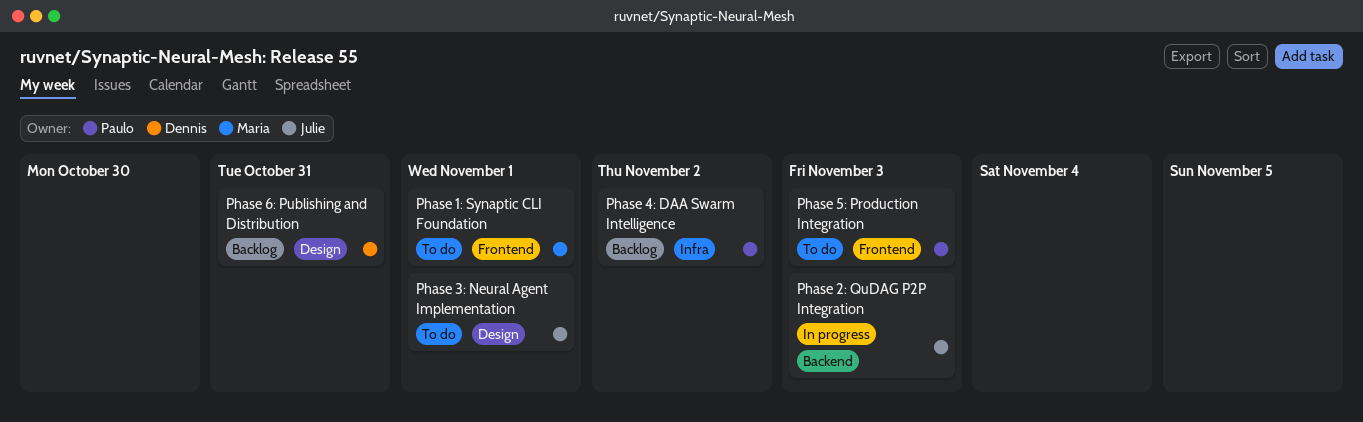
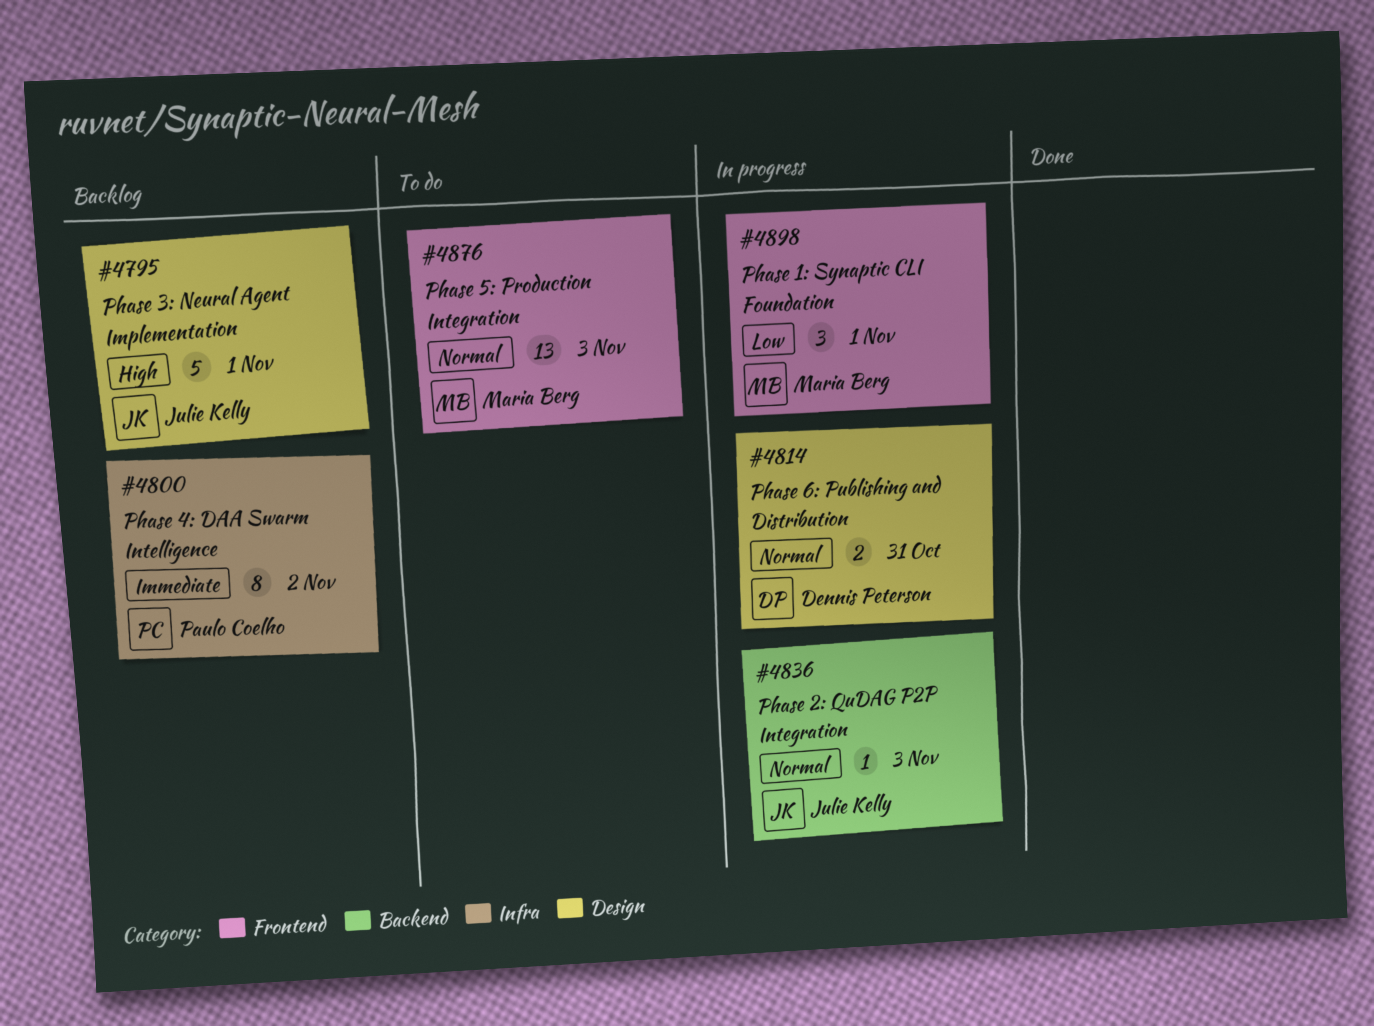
Phase 1: Synaptic CLI Foundation, status: To do -> In progress
Phase 3: Neural Agent Implementation, status: To do -> Backlog
Phase 5: Production Integration, owner: Paulo Coelho -> Maria Berg
Phase 6: Publishing and Distribution, status: Backlog -> In progress

